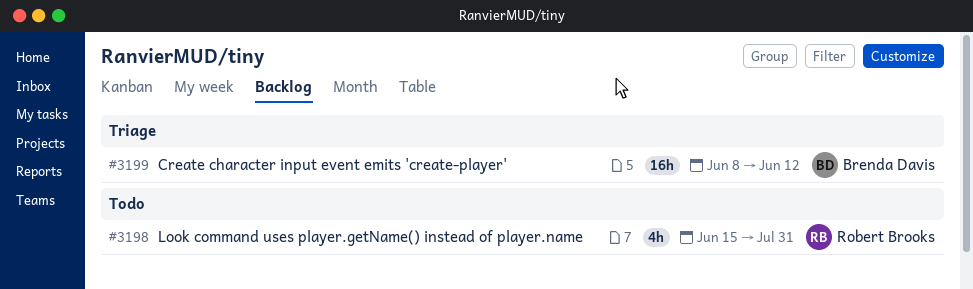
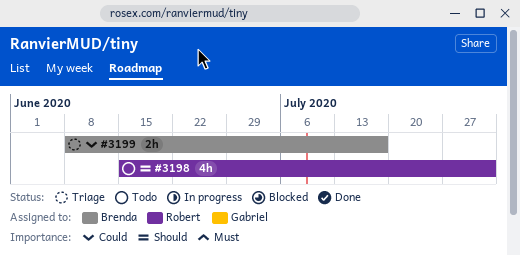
#3199, estimate: 16h -> 2h
#3199, due: Jun 12 -> Jul 17

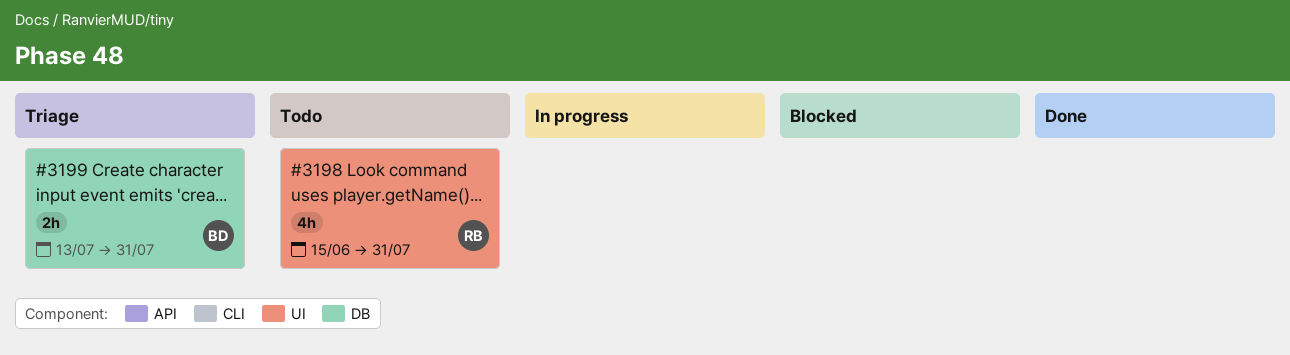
#3199, start: Jun 8 -> Jul 13
#3199, due: Jul 17 -> Jul 31

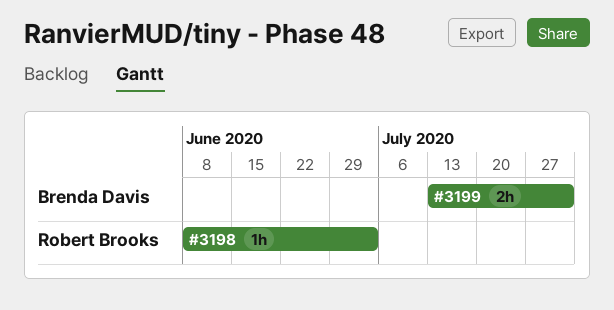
#3198, estimate: 4h -> 1h
#3198, start: Jun 15 -> Jun 8
#3198, due: Jul 31 -> Jul 3

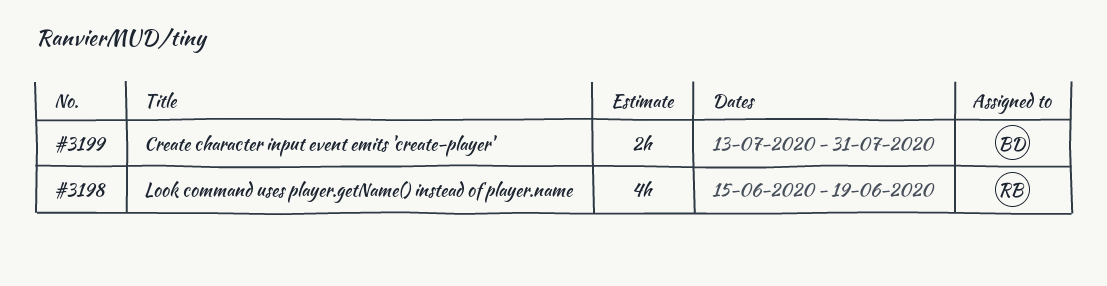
#3198, estimate: 1h -> 4h
#3198, start: Jun 8 -> Jun 15
#3198, due: Jul 3 -> Jun 19

